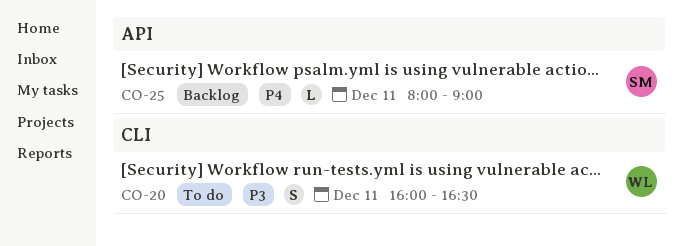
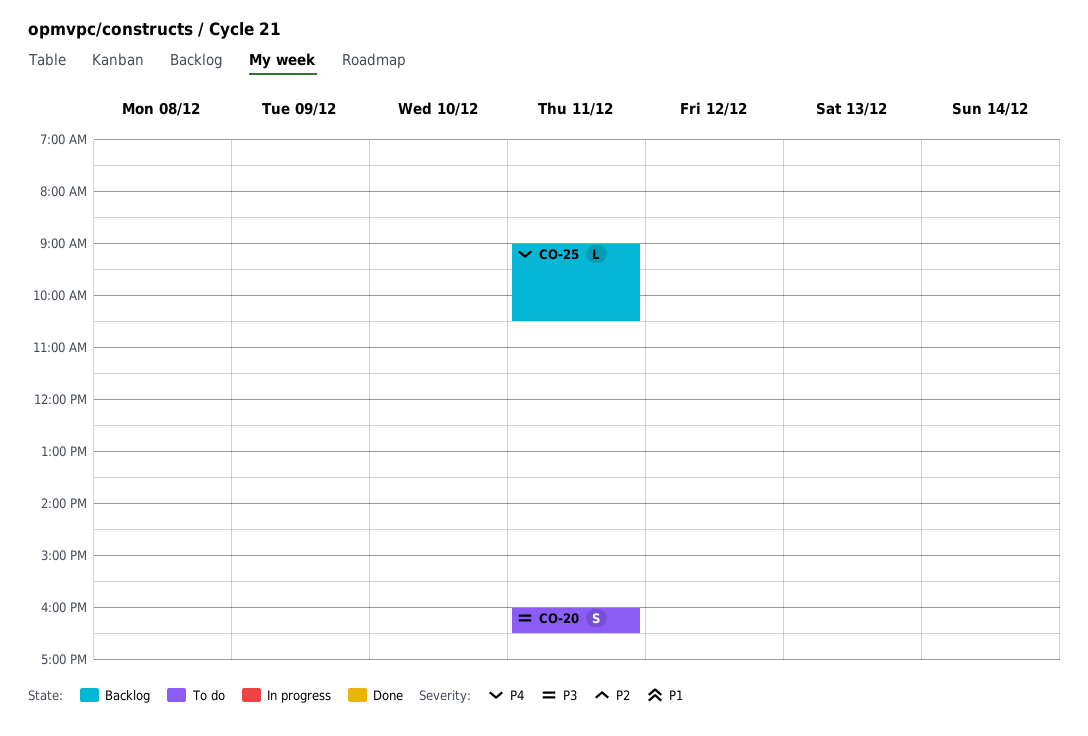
CO-25, begins: 08:00 -> 09:00
CO-25, ends: 09:00 -> 10:30

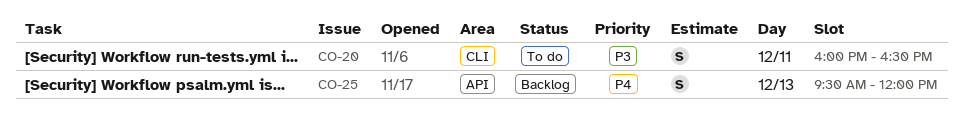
CO-25, estimate: L -> S
CO-25, day: Dec 11 -> Dec 13
CO-25, begins: 09:00 -> 09:30
CO-25, ends: 10:30 -> 12:00

